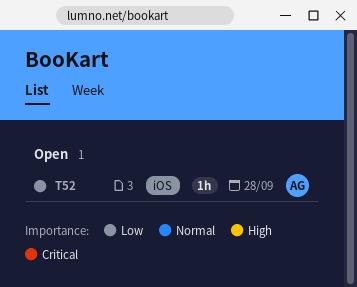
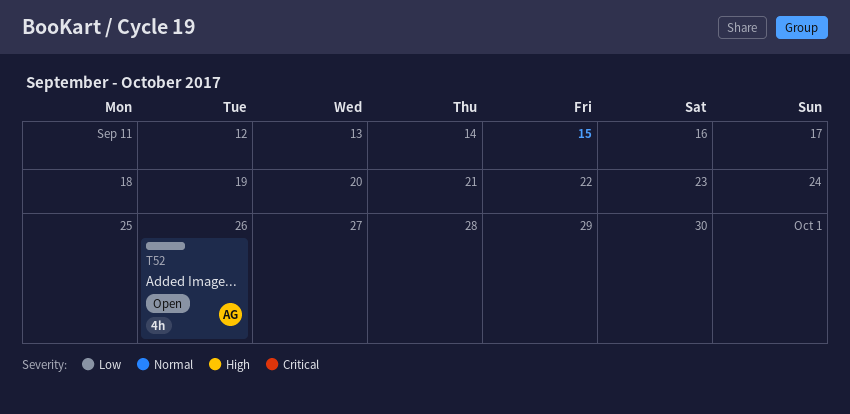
T52, estimate: 1h -> 4h
T52, due: Sep 28 -> Sep 26

